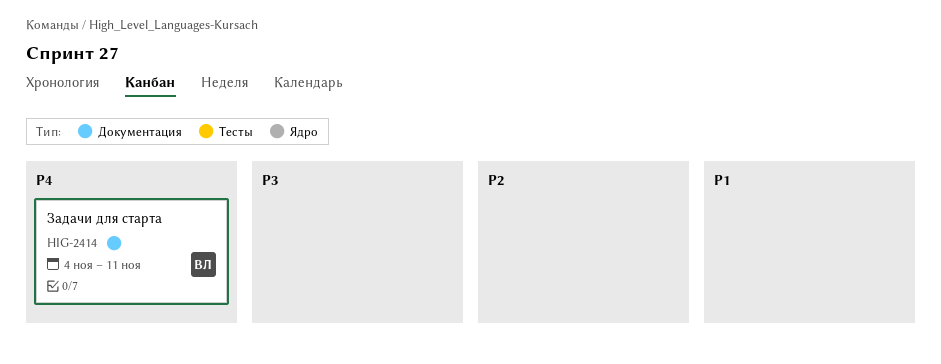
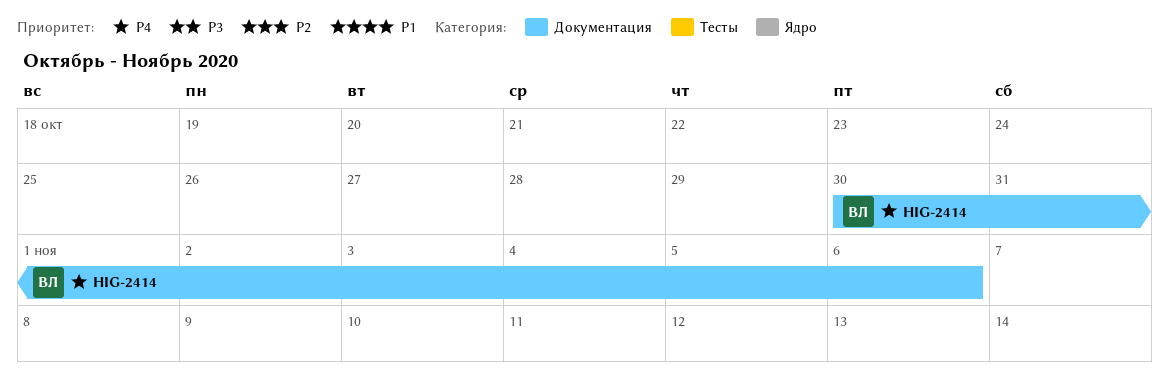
HIG-2414, start: Nov 4 -> Oct 30
HIG-2414, due: Nov 11 -> Nov 6

